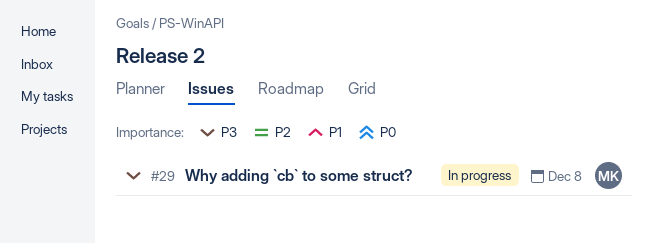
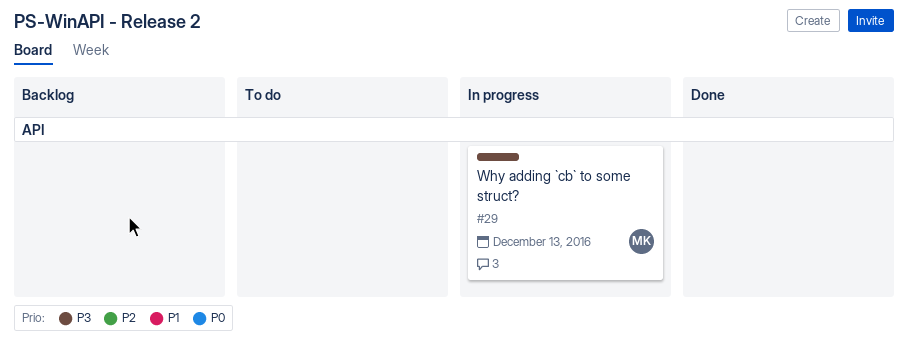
#29, due: Dec 8 -> Dec 13

